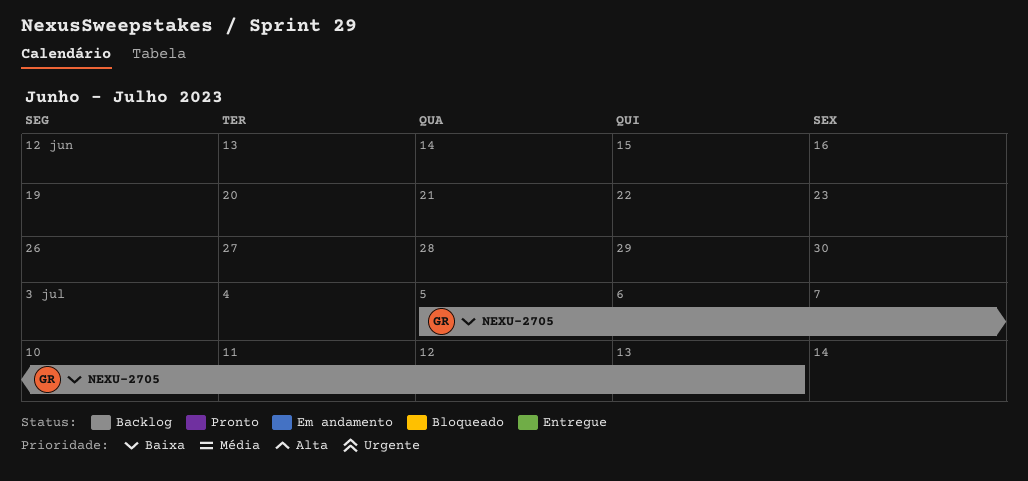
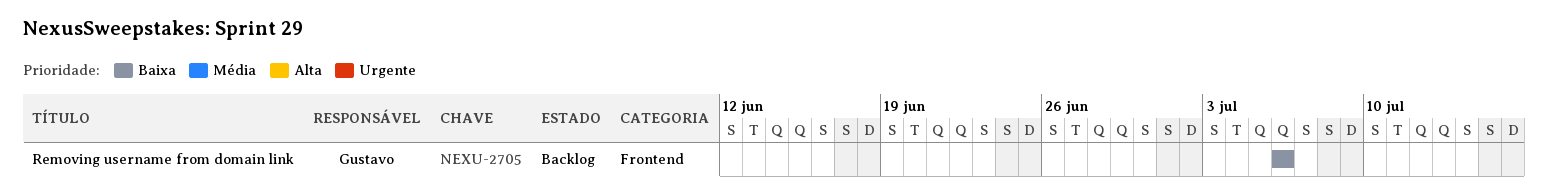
NEXU-2705, start: Jul 5 -> Jul 6
NEXU-2705, due: Jul 13 -> Jul 6

